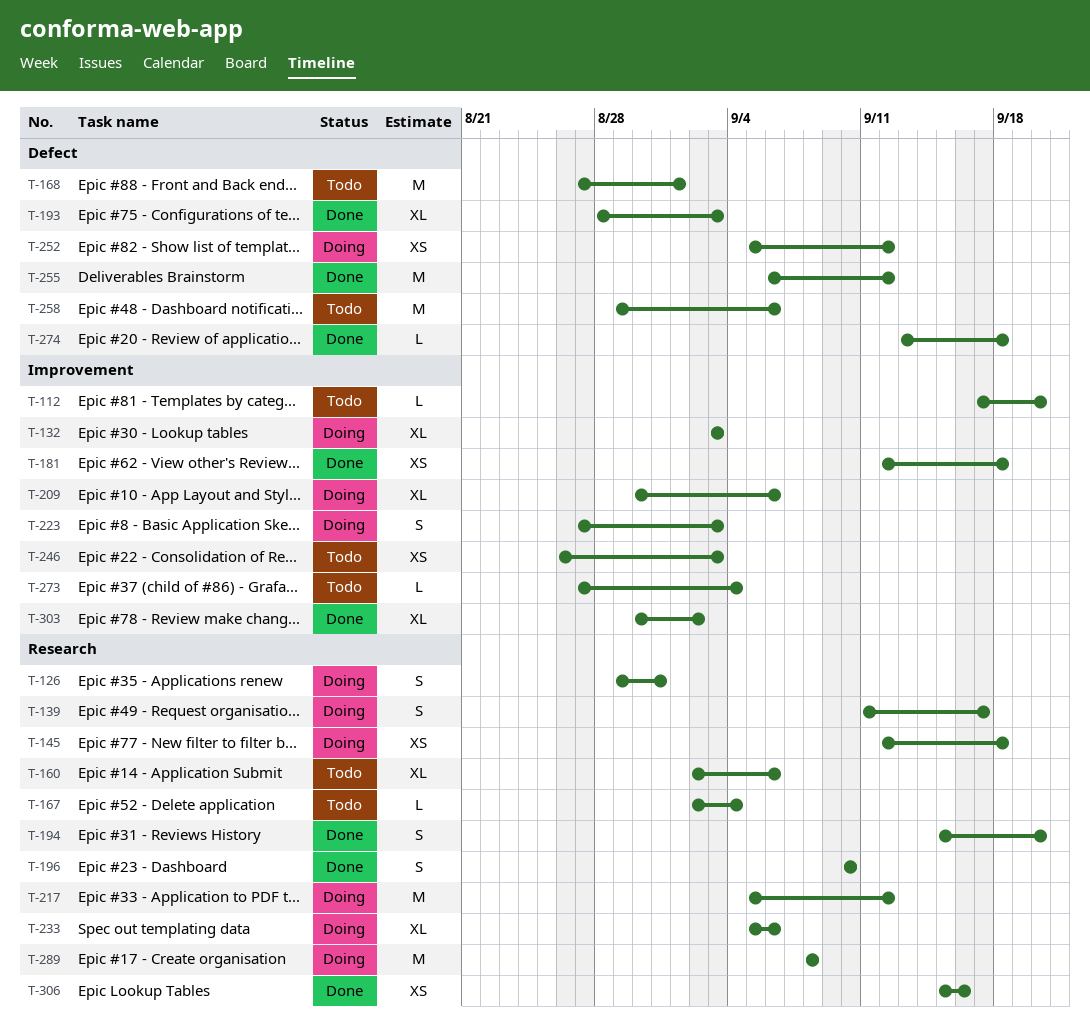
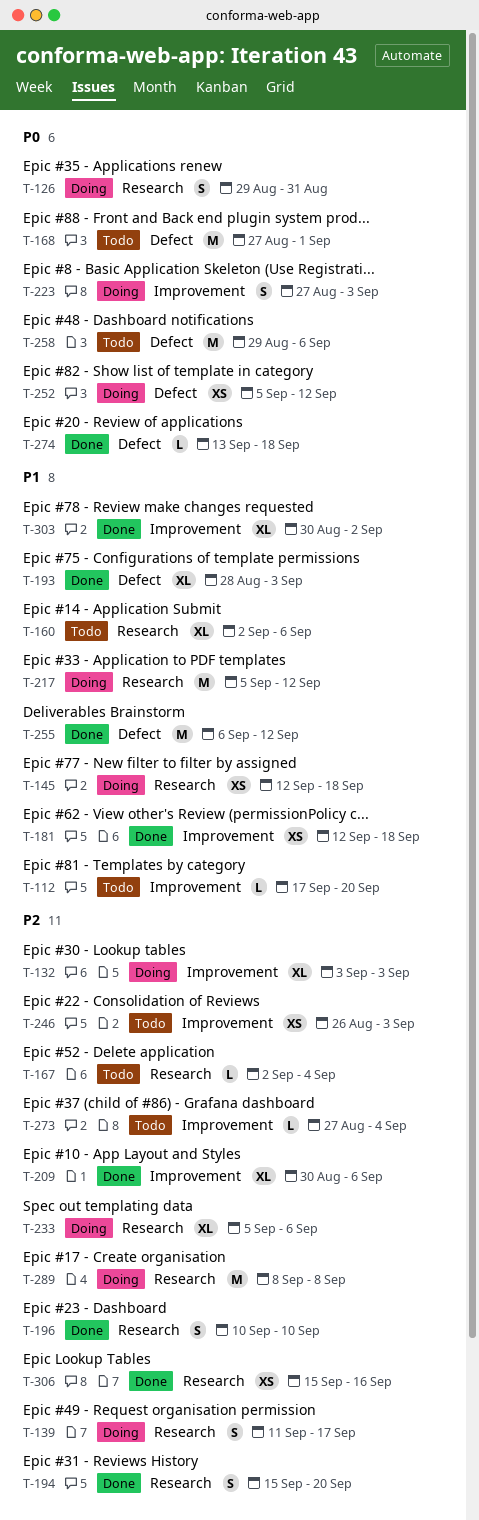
T-209, status: Doing -> Done

